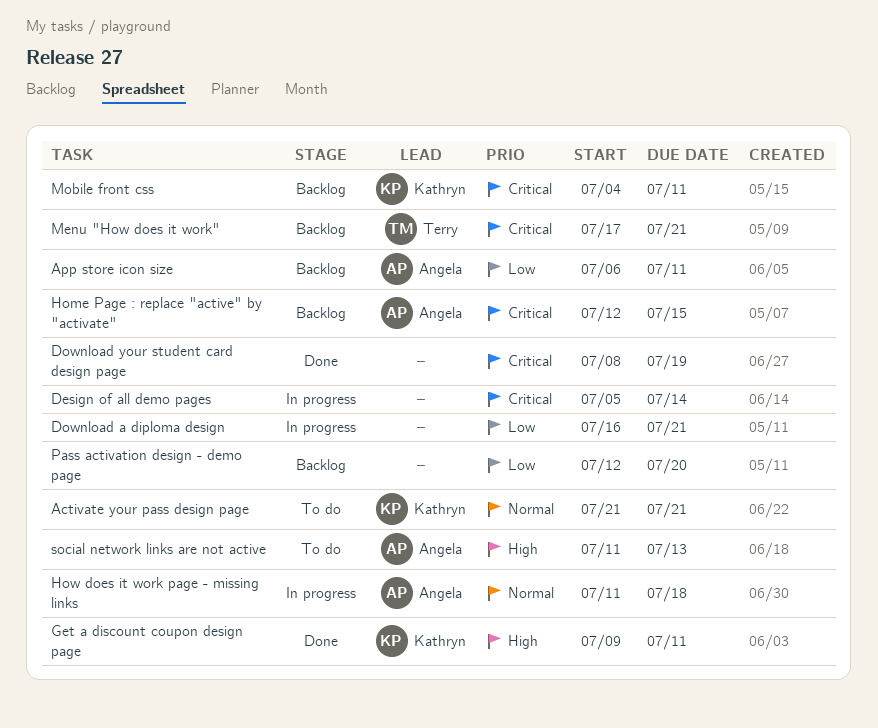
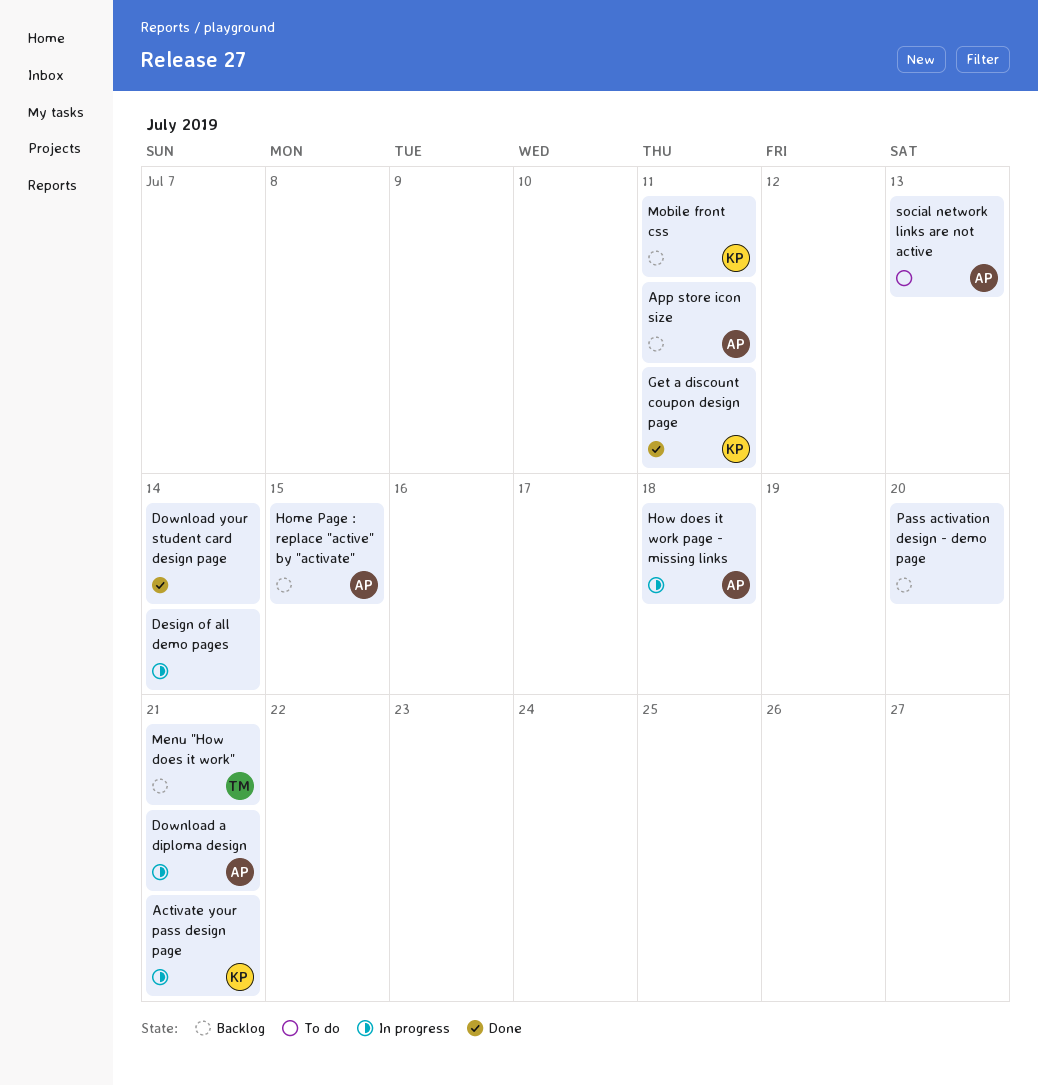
Activate your pass design page, status: To do -> In progress
Download a diploma design, owner: none -> Angela
Download your student card design page, due: Jul 19 -> Jul 14

